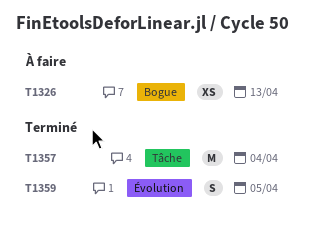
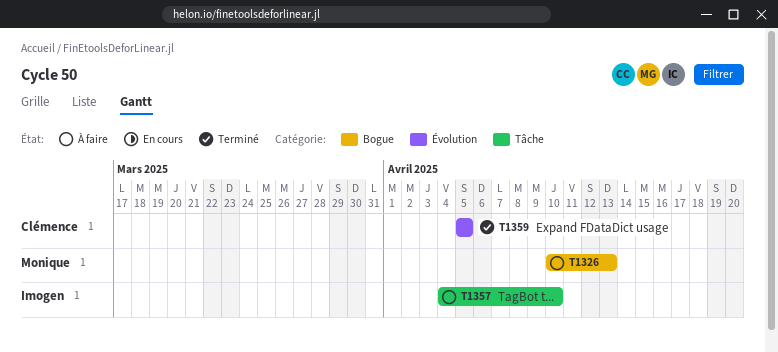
T1357, status: Terminé -> À faire
T1357, due: Apr 4 -> Apr 10

